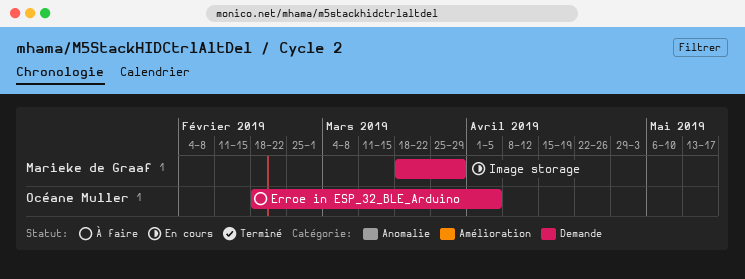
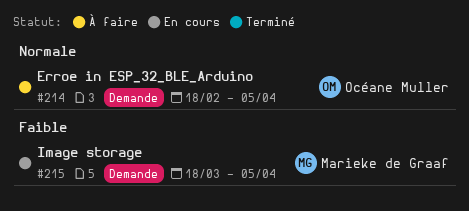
Image storage, due: Mar 29 -> Apr 5

